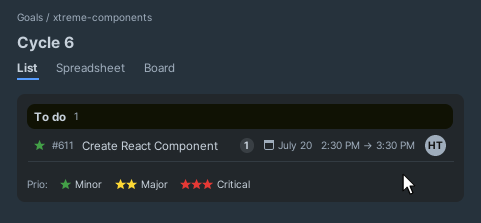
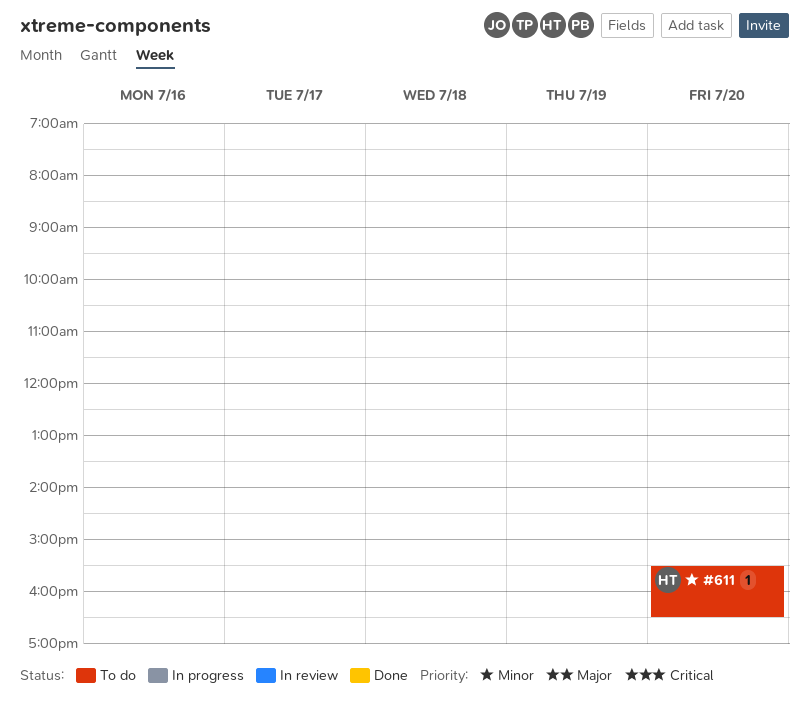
#611, begins: 14:30 -> 15:30
#611, ends: 15:30 -> 16:30

